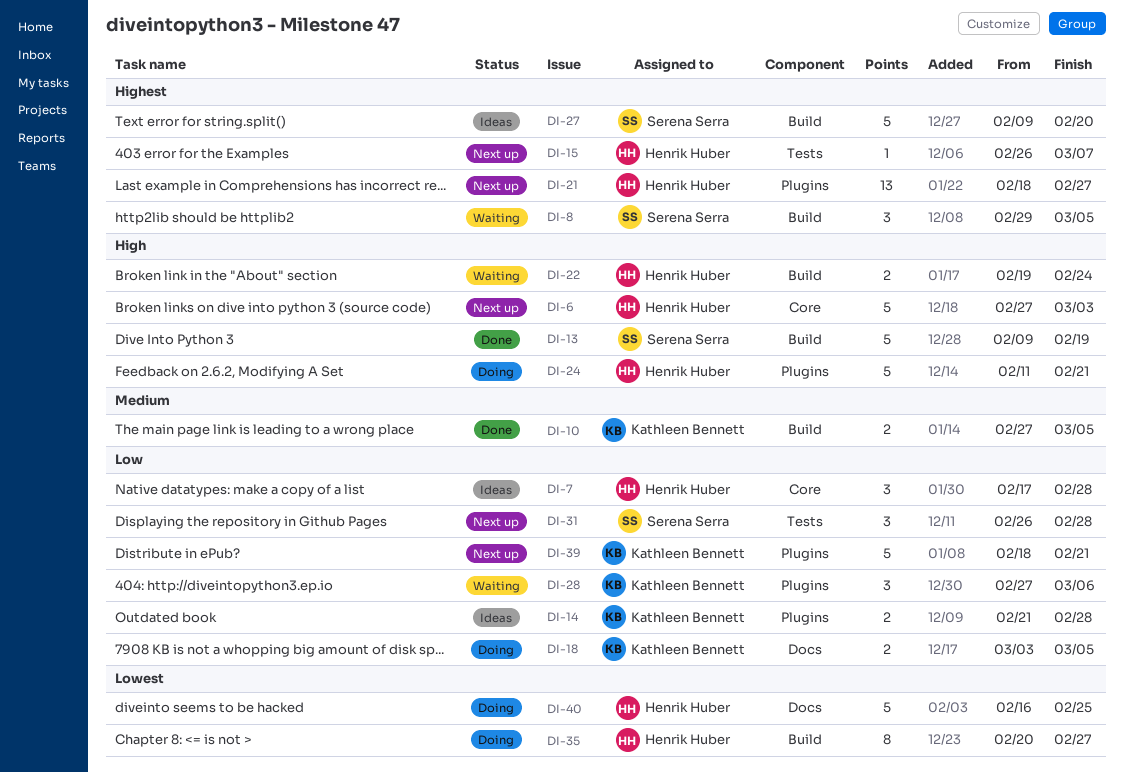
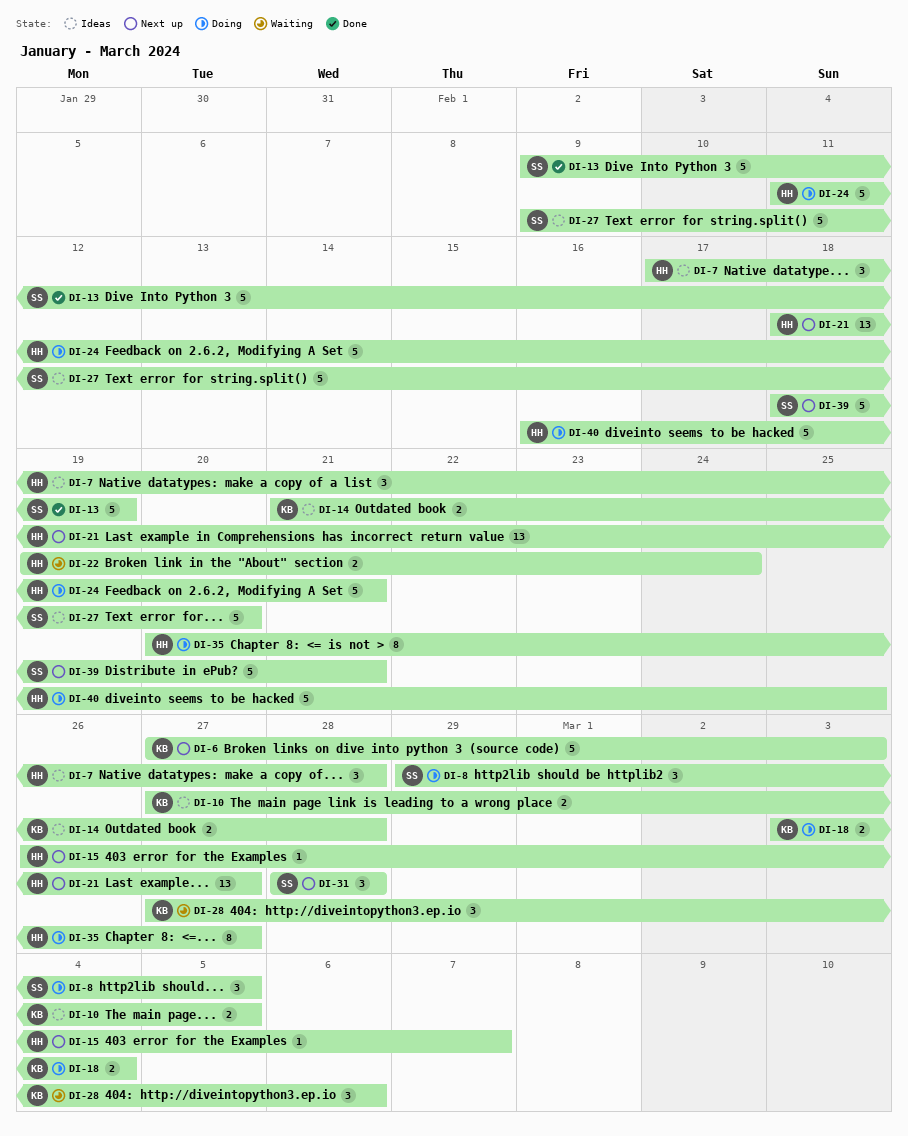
DI-6, owner: Henrik Huber -> Kathleen Bennett
DI-8, status: Waiting -> Doing
DI-10, status: Done -> Ideas
DI-18, due: Mar 5 -> Mar 4
DI-31, start: Feb 26 -> Feb 28
DI-39, owner: Kathleen Bennett -> Serena Serra

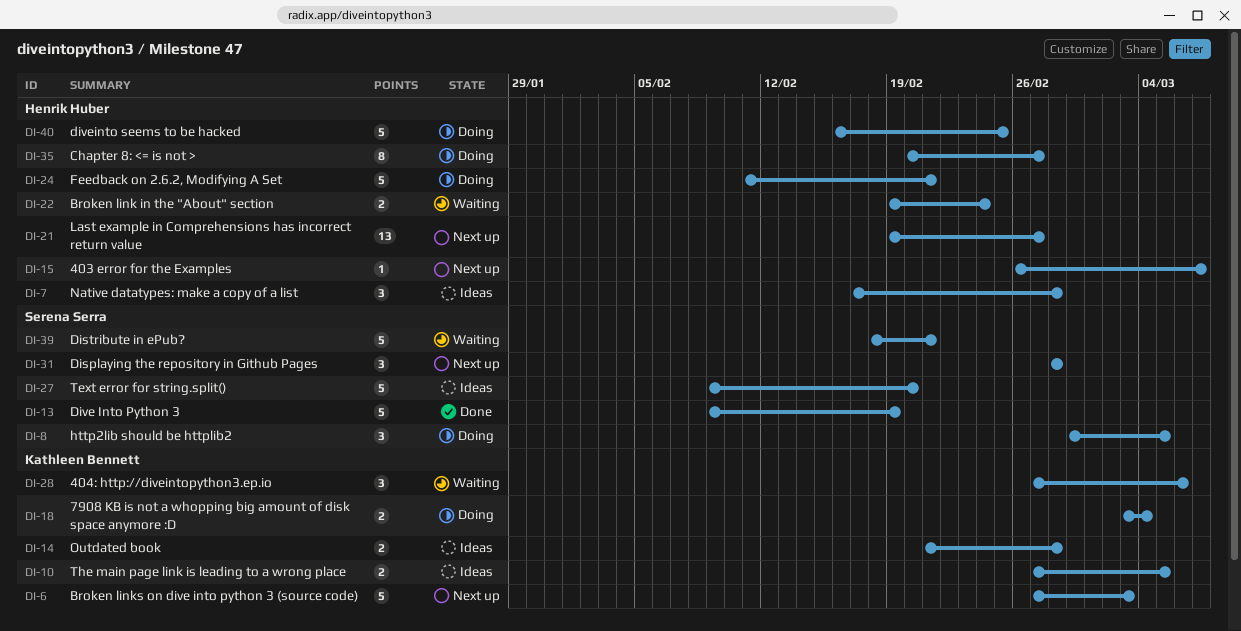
DI-21, start: Feb 18 -> Feb 19
DI-39, status: Next up -> Waiting

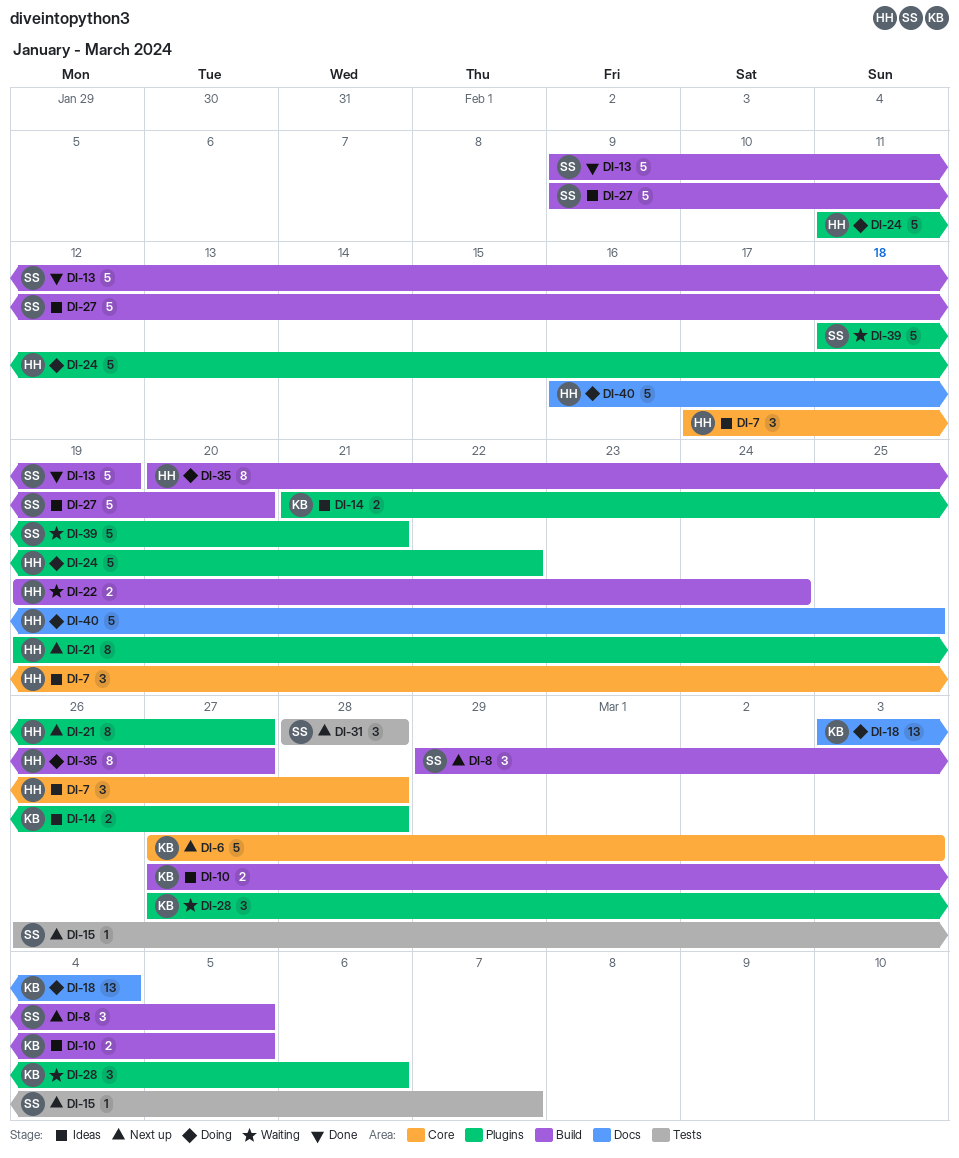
DI-8, status: Doing -> Next up
DI-15, owner: Henrik Huber -> Serena Serra
DI-18, estimate: 2 -> 13
DI-21, estimate: 13 -> 8
DI-24, due: Feb 21 -> Feb 22

